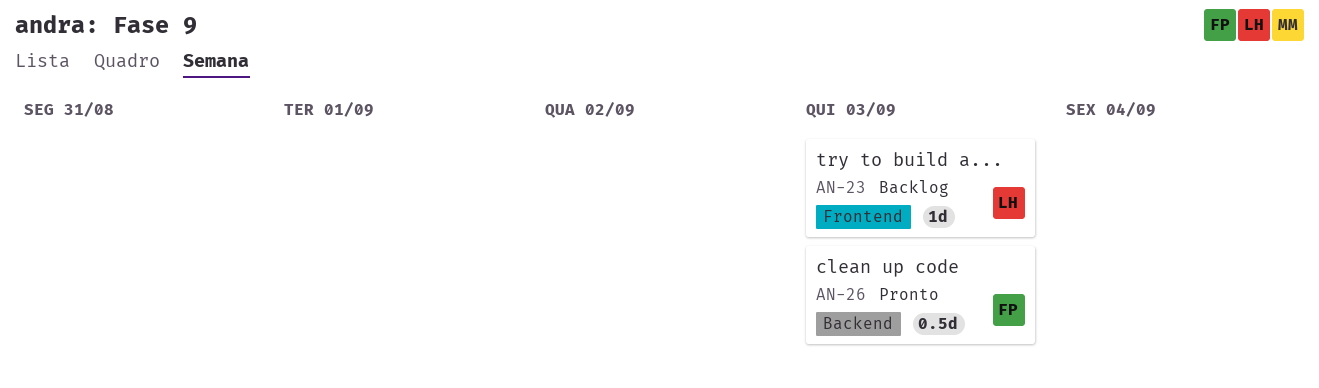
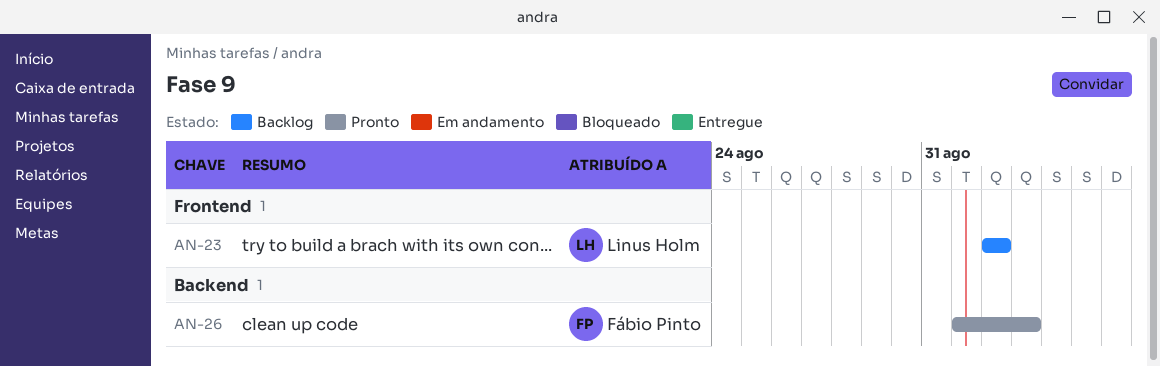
AN-23, due: Sep 3 -> Sep 2

